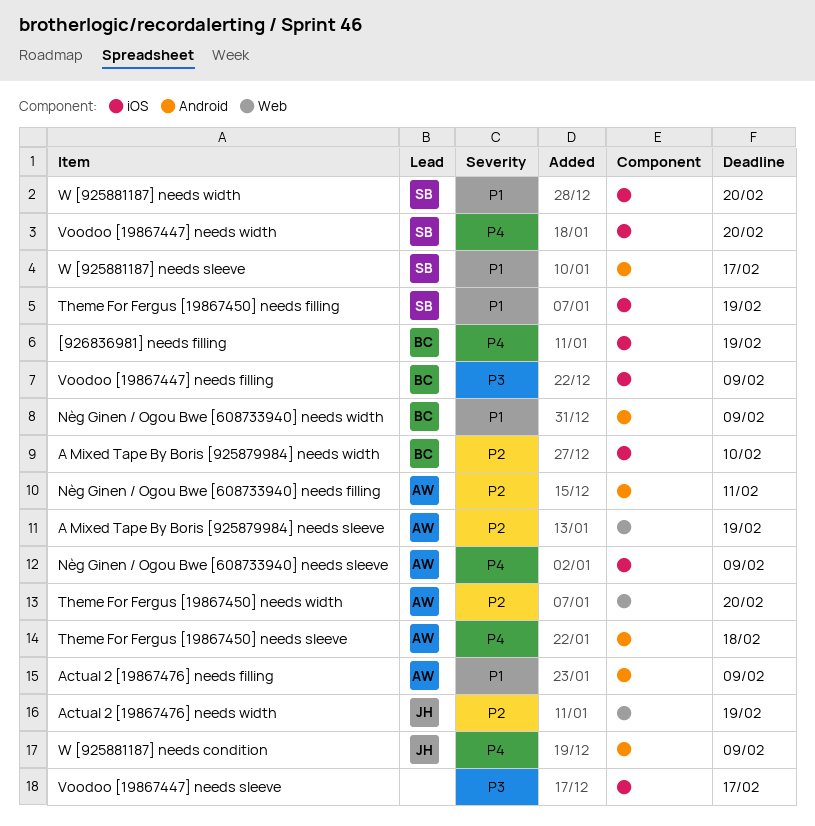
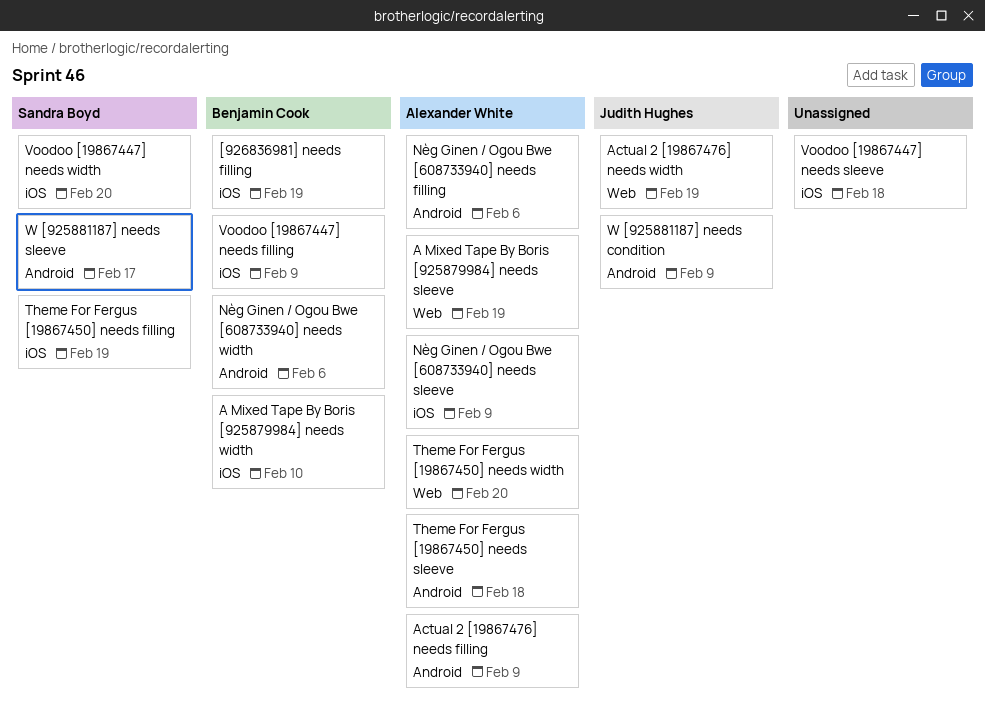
Nèg Ginen / Ogou Bwe [608733940] needs filling, due: Feb 11 -> Feb 6
Nèg Ginen / Ogou Bwe [608733940] needs width, due: Feb 9 -> Feb 6
Voodoo [19867447] needs sleeve, due: Feb 17 -> Feb 18
W [925881187] needs width: present -> none

